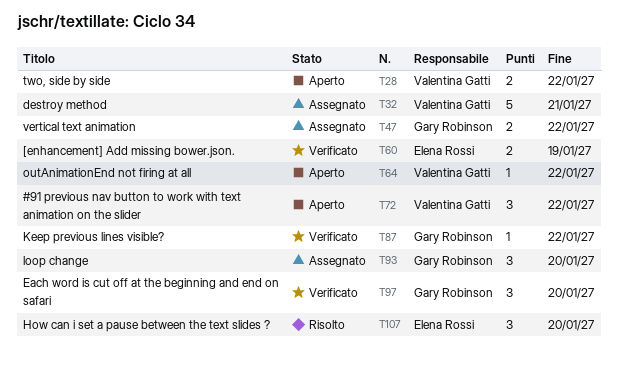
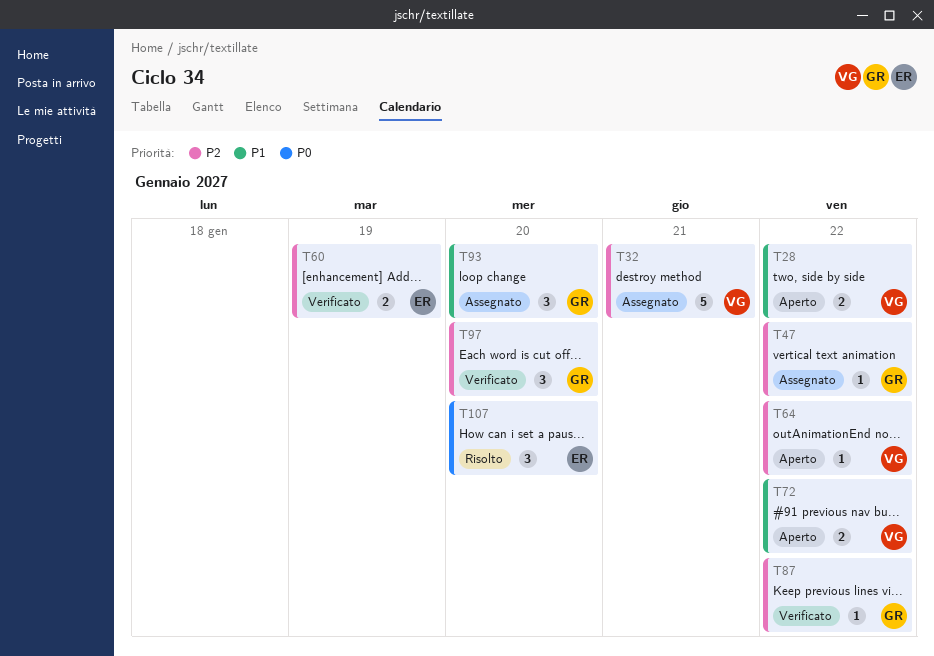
T47, estimate: 2 -> 1
T72, estimate: 3 -> 2

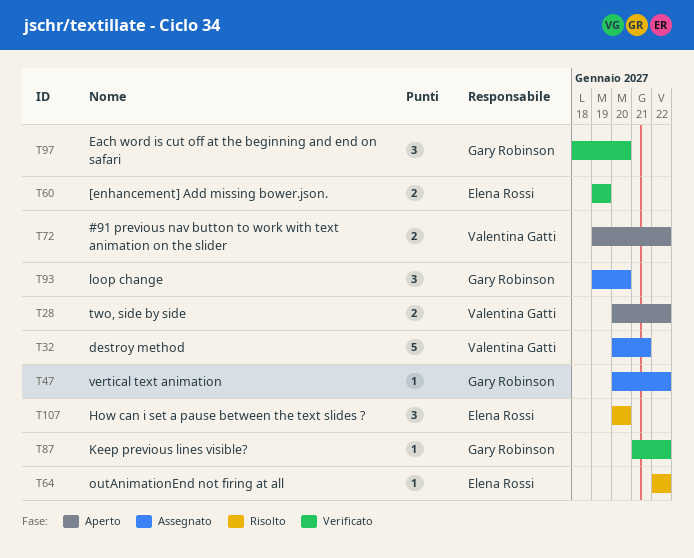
T64, status: Aperto -> Risolto
T64, owner: Valentina Gatti -> Elena Rossi

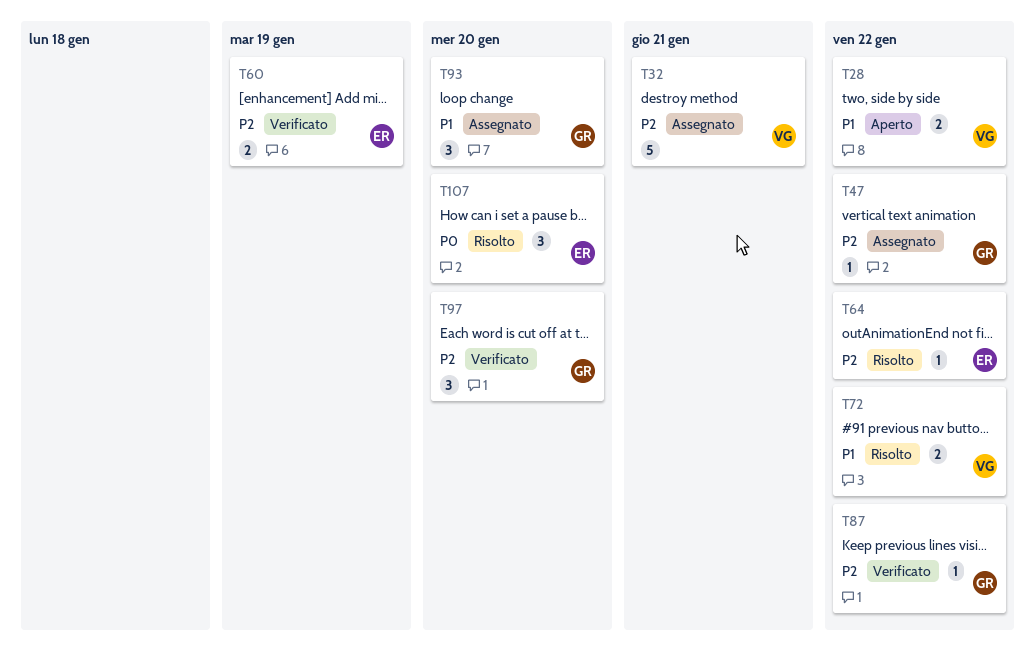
T72, status: Aperto -> Risolto

